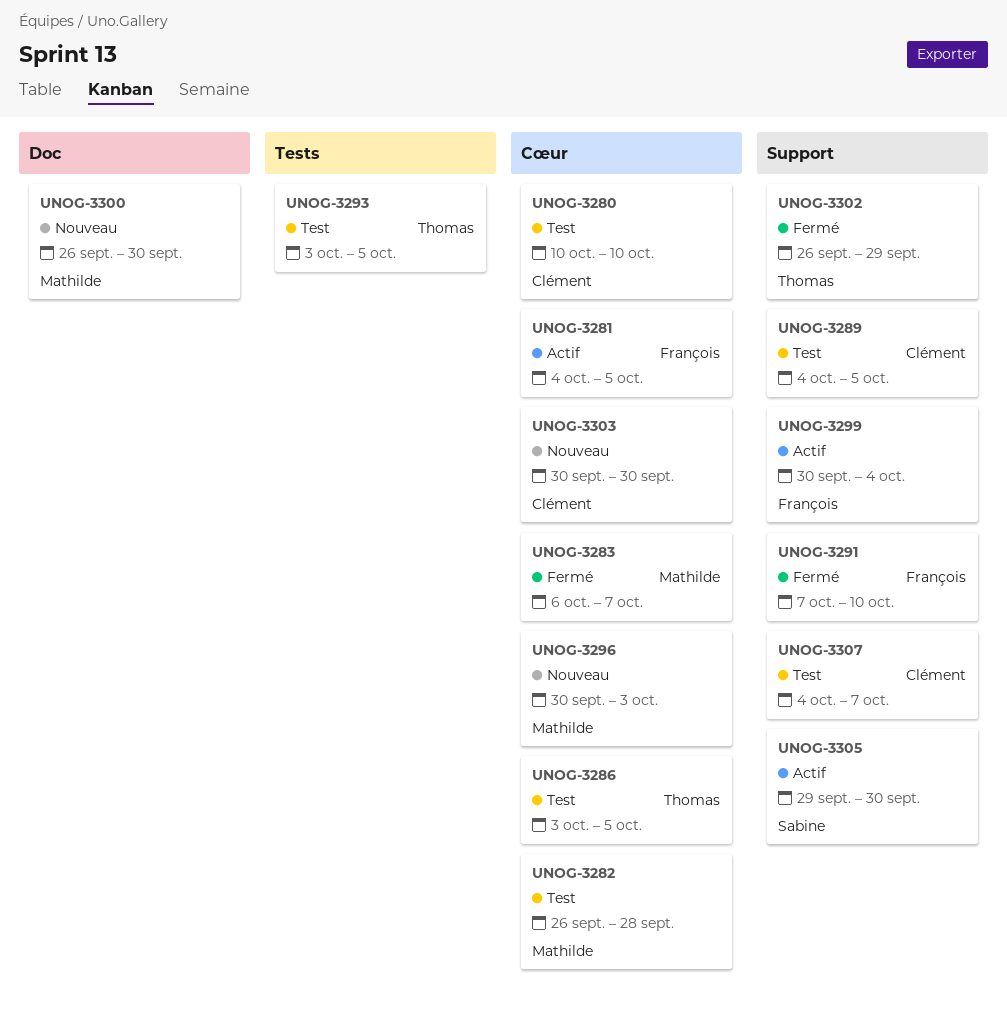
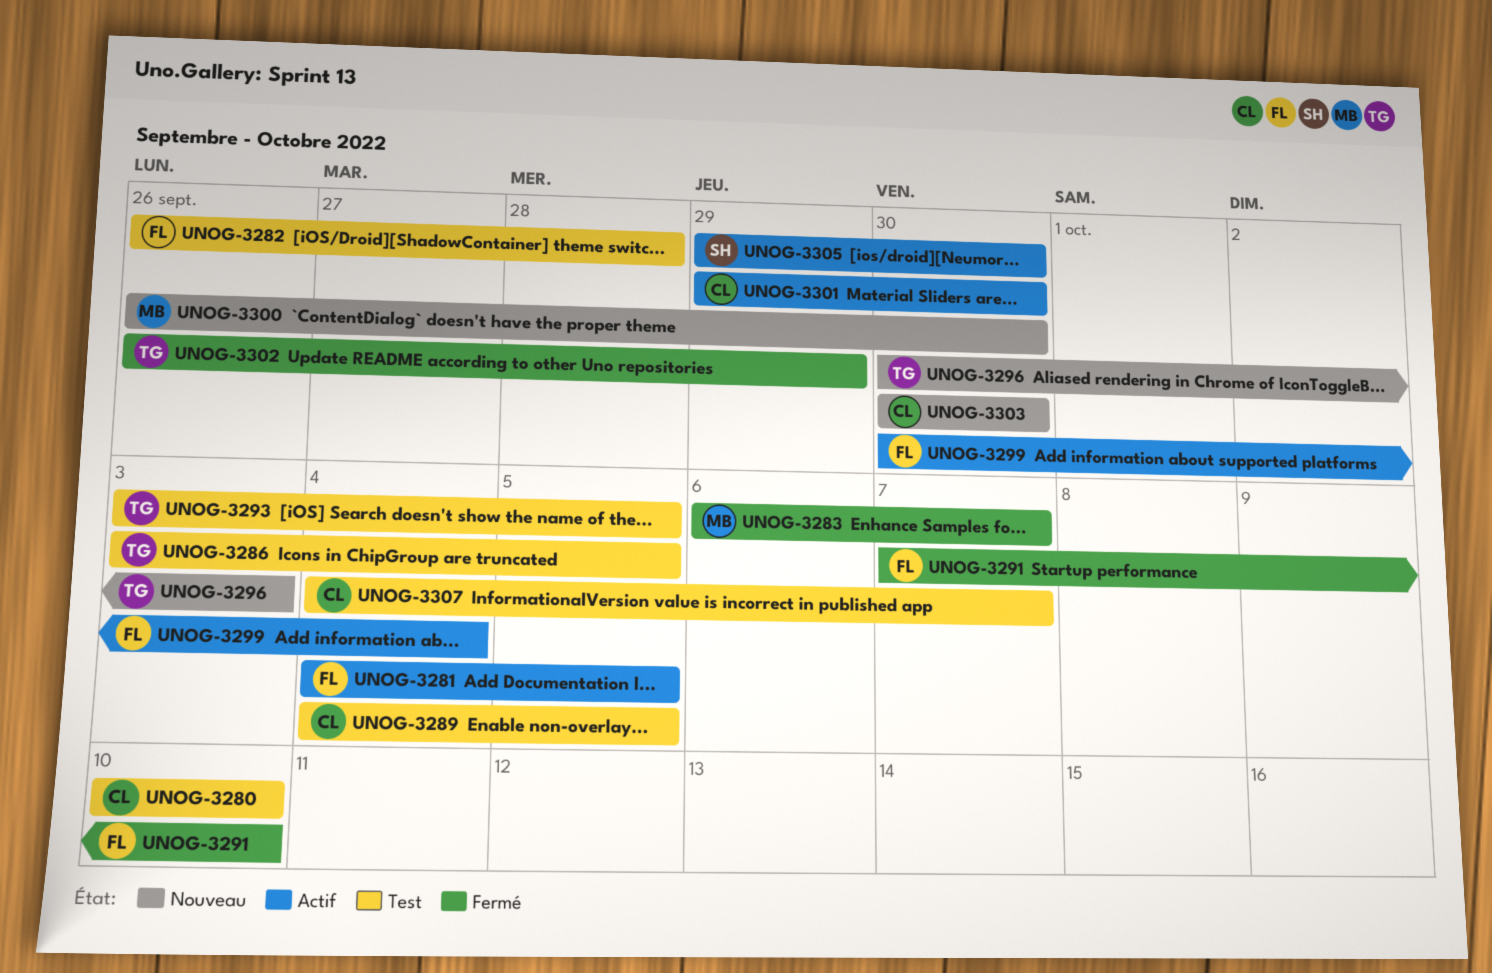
UNOG-3282, owner: Mathilde -> François
UNOG-3296, owner: Mathilde -> Thomas
UNOG-3301: none -> present

